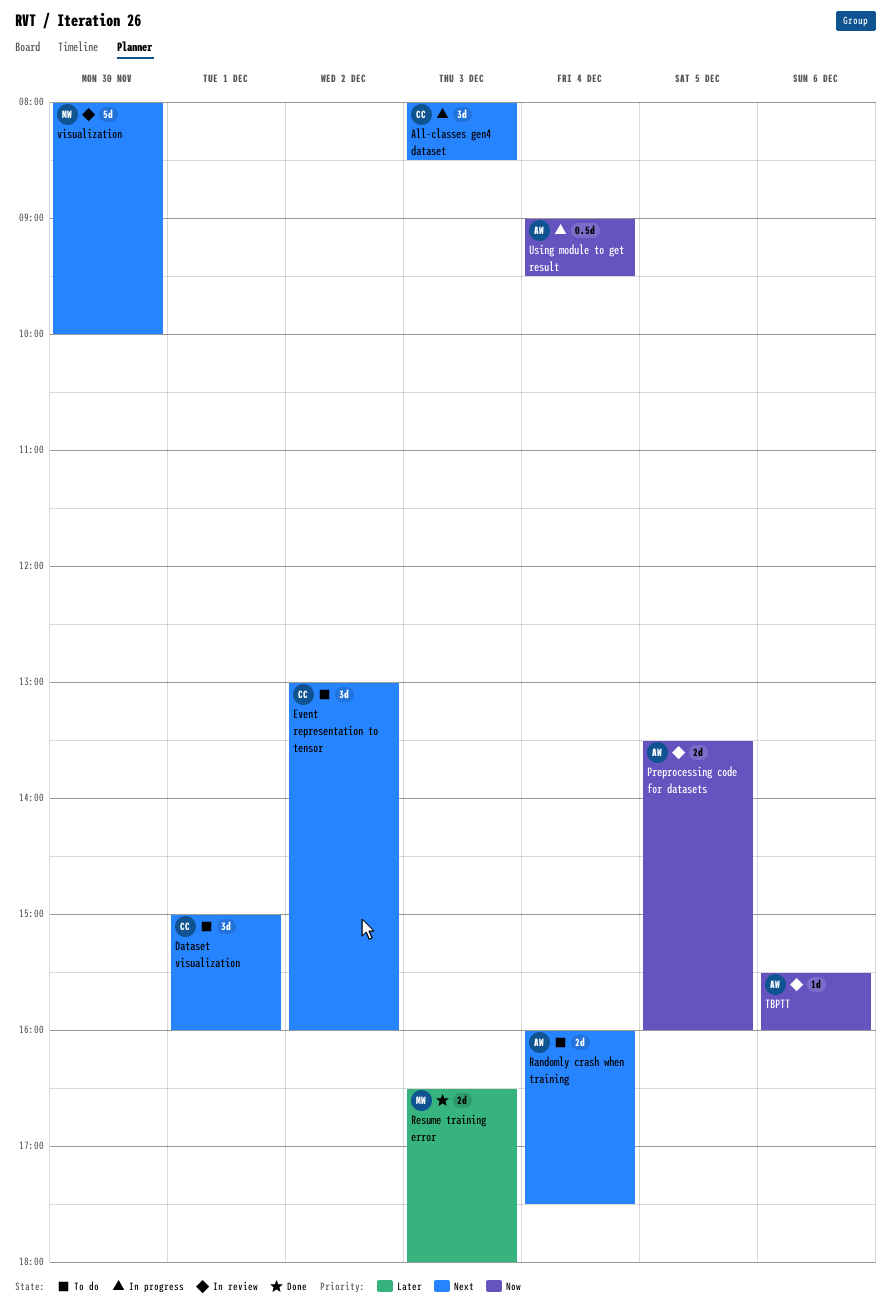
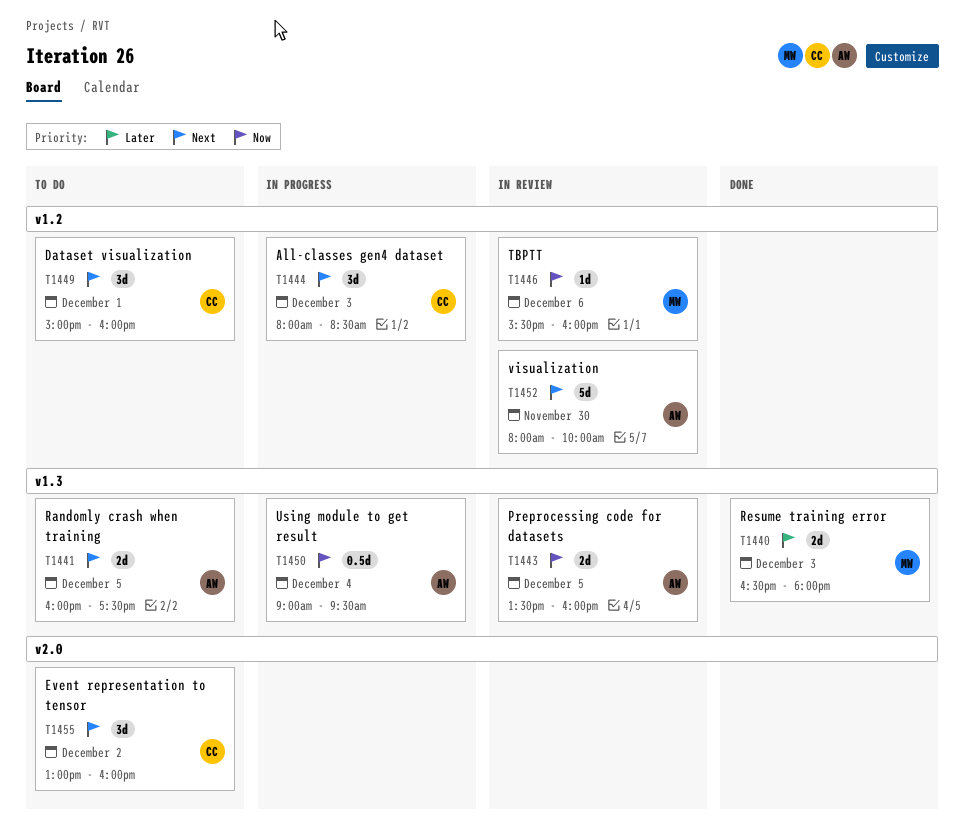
Randomly crash when training, day: Dec 4 -> Dec 5
TBPTT, owner: AW -> MW
visualization, owner: MW -> AW

